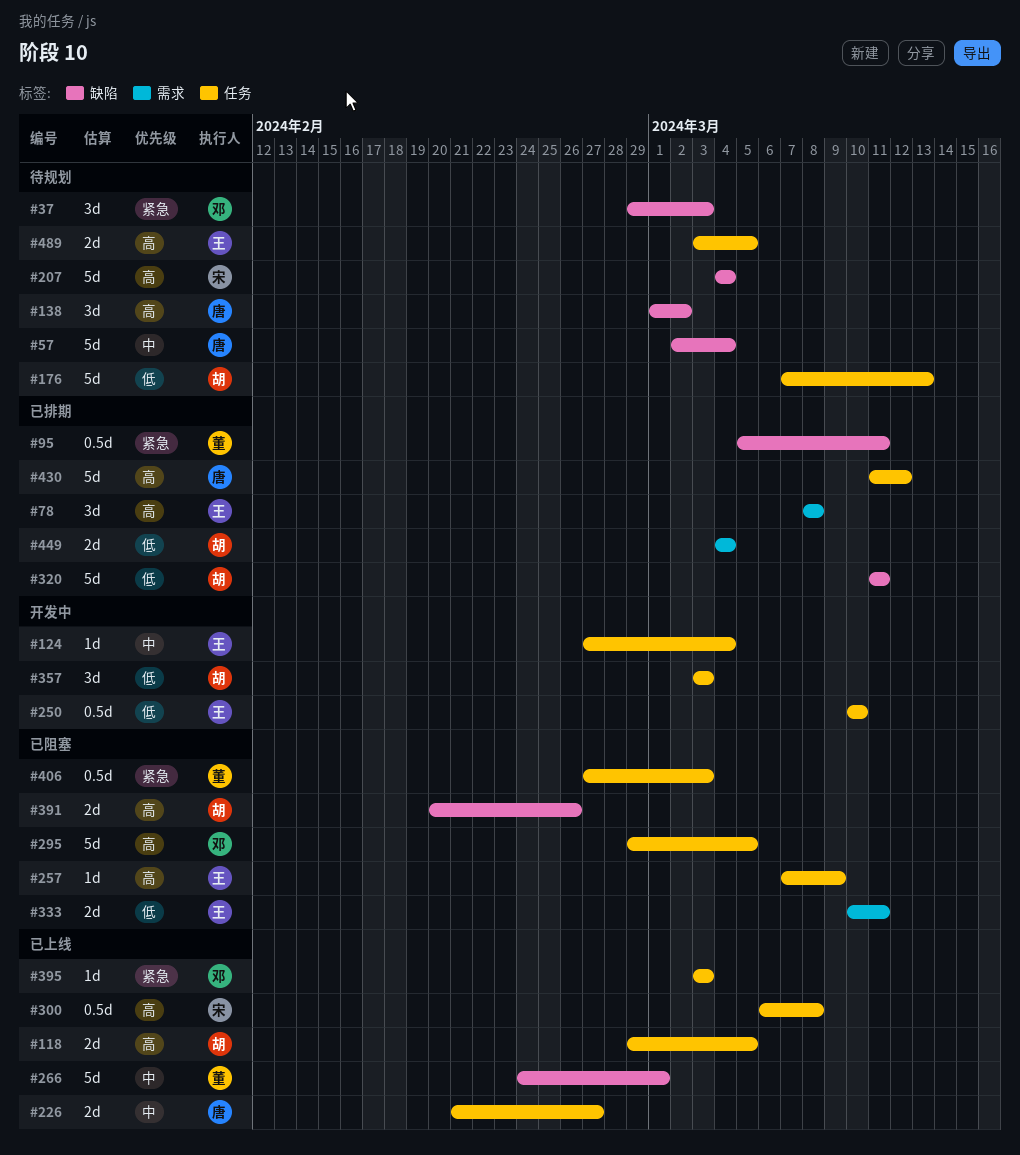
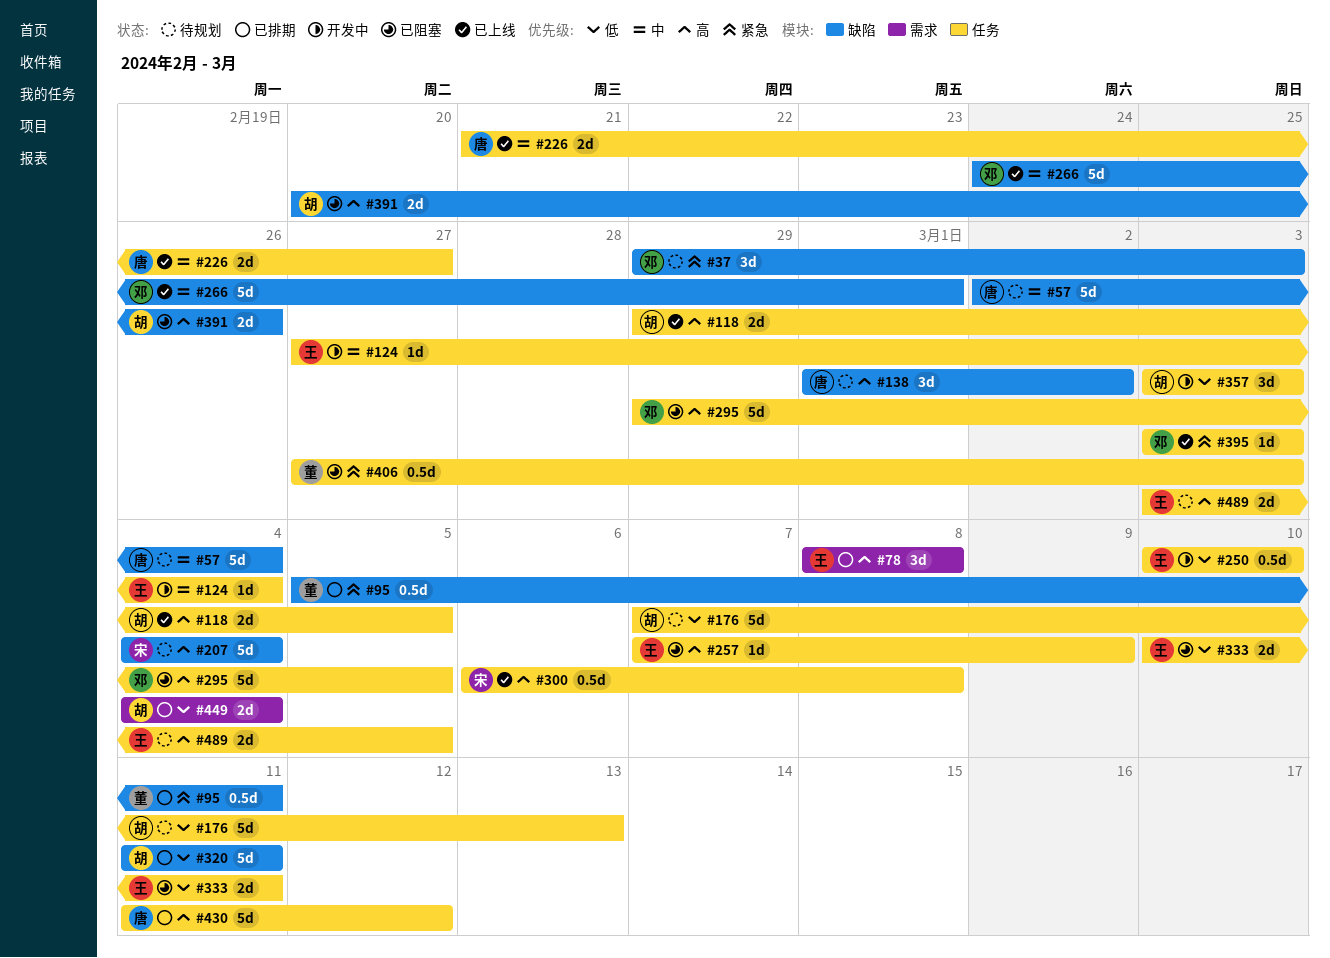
#266, owner: 董 -> 邓
#333, label: 需求 -> 任务

